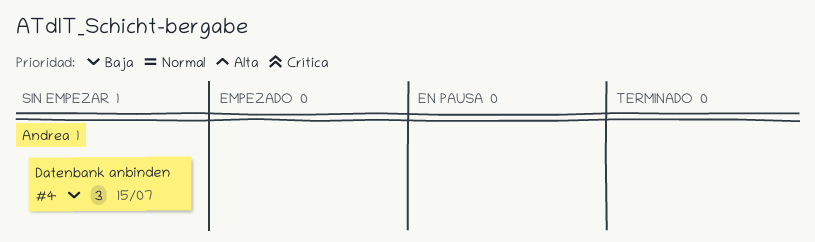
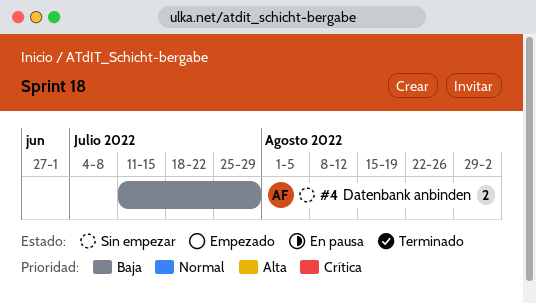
#4, estimate: 3 -> 2
#4, due: Jul 15 -> Jul 29

